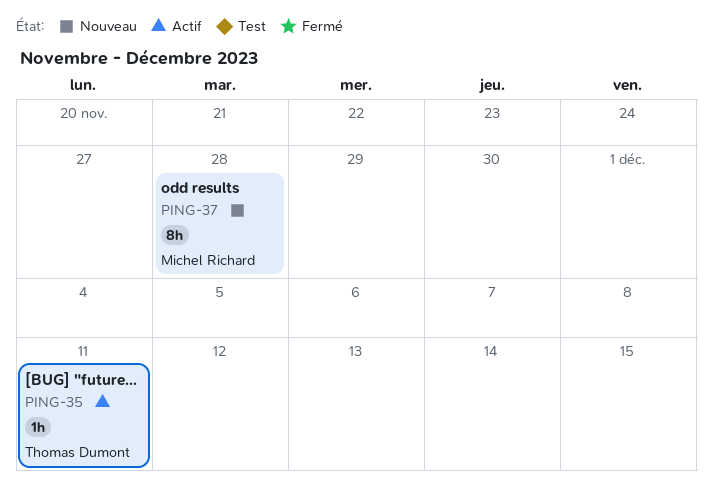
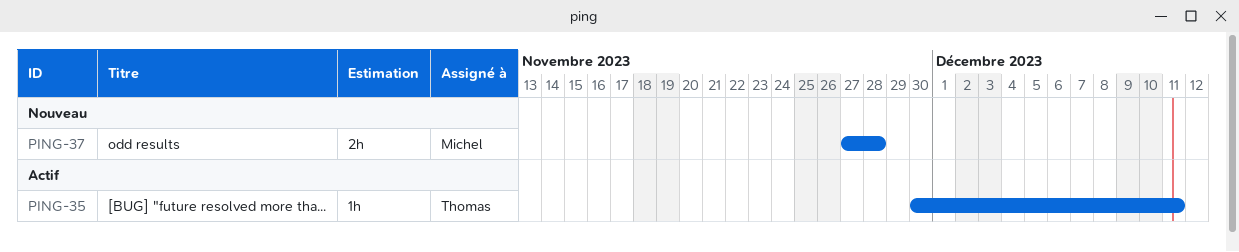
PING-37, estimate: 8h -> 2h

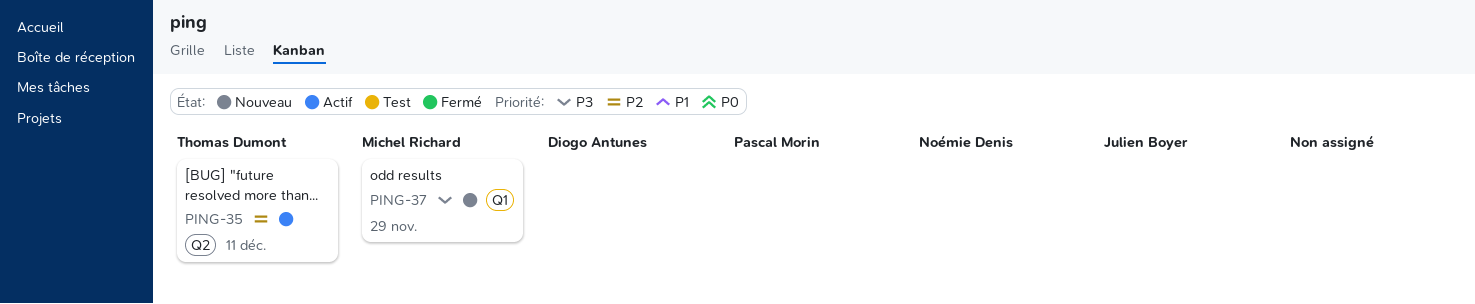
PING-37, due: Nov 28 -> Nov 29

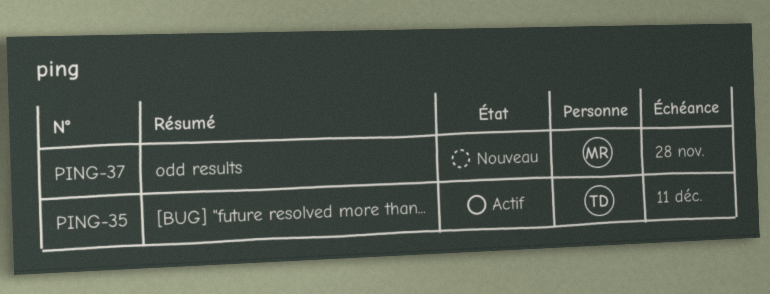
PING-37, due: Nov 29 -> Nov 28

